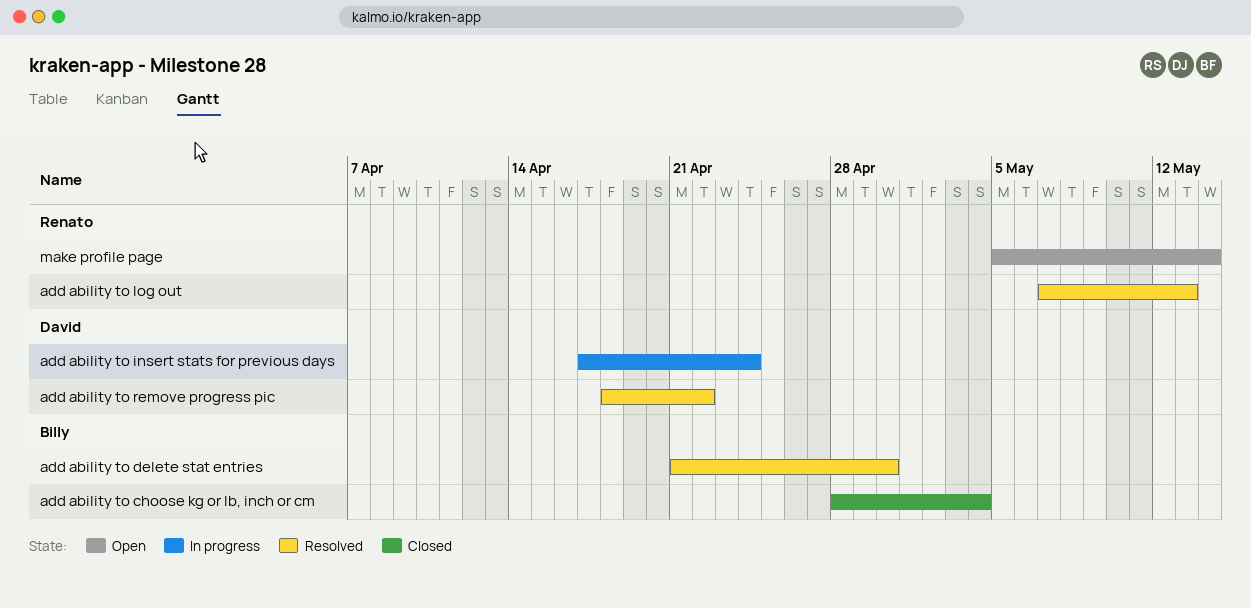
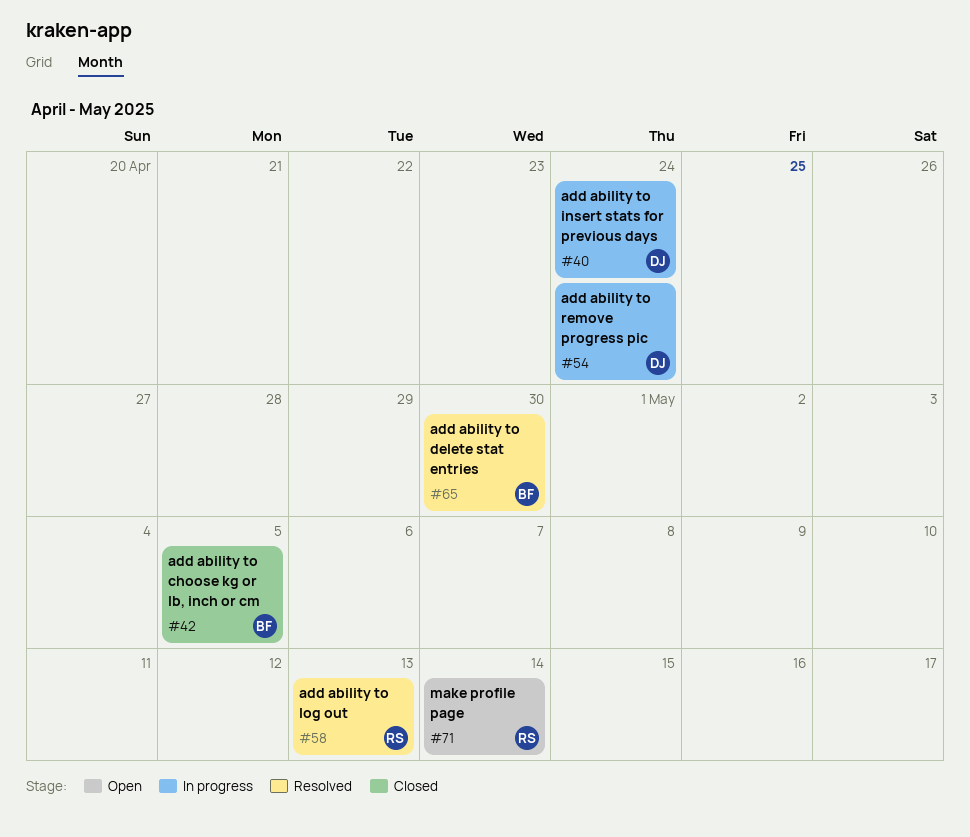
add ability to choose kg or lb, inch or cm, due: May 4 -> May 5
add ability to remove progress pic, status: Resolved -> In progress
add ability to remove progress pic, due: Apr 22 -> Apr 24

